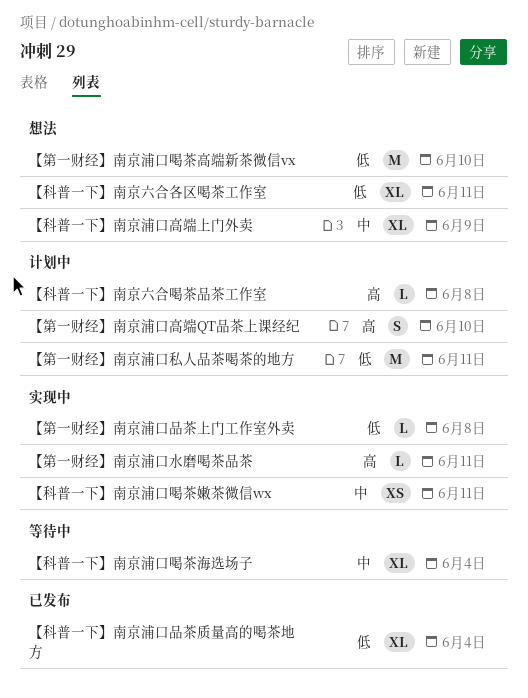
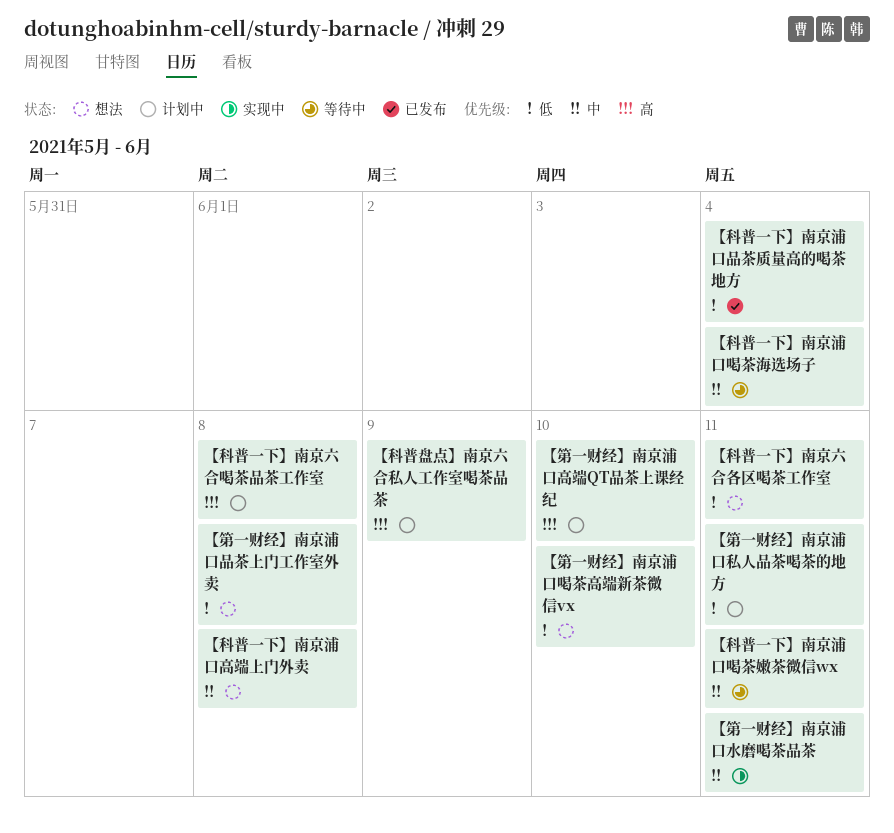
【科普一下】南京浦口喝茶嫩茶微信wx, status: 实现中 -> 等待中
【科普一下】南京浦口高端上门外卖, due: Jun 9 -> Jun 8
【科普盘点】南京六合私人工作室喝茶品茶: none -> present
【第一财经】南京浦口品茶上门工作室外卖, status: 实现中 -> 想法
【第一财经】南京浦口水磨喝茶品茶, priority: 高 -> 中

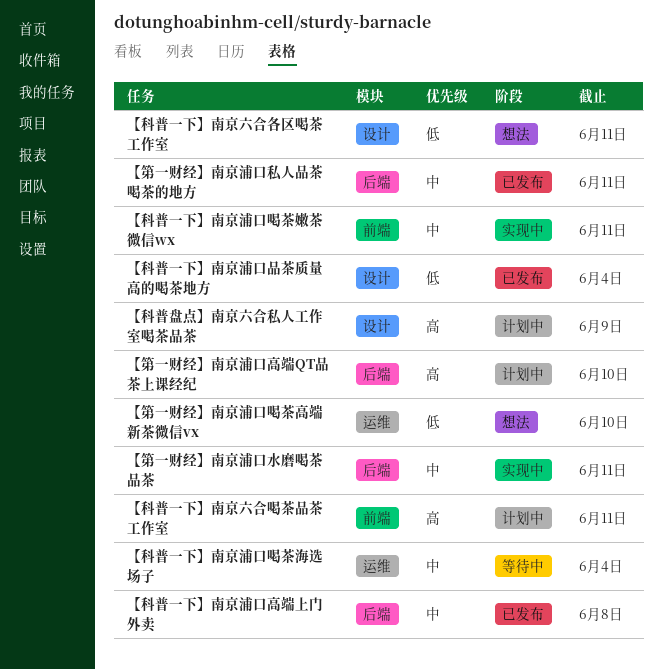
【科普一下】南京六合喝茶品茶工作室, due: Jun 8 -> Jun 11
【科普一下】南京浦口喝茶嫩茶微信wx, status: 等待中 -> 实现中
【科普一下】南京浦口高端上门外卖, status: 想法 -> 已发布
【第一财经】南京浦口品茶上门工作室外卖: present -> none
【第一财经】南京浦口私人品茶喝茶的地方, status: 计划中 -> 已发布
【第一财经】南京浦口私人品茶喝茶的地方, priority: 低 -> 中

